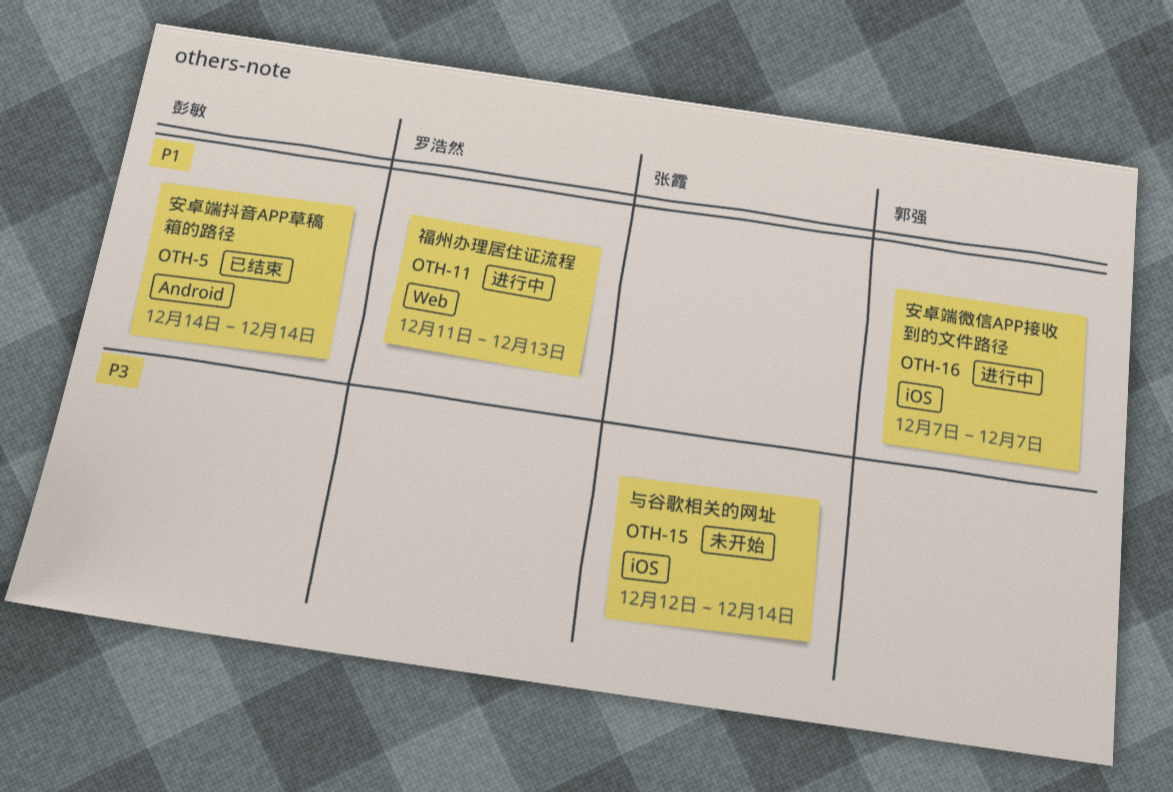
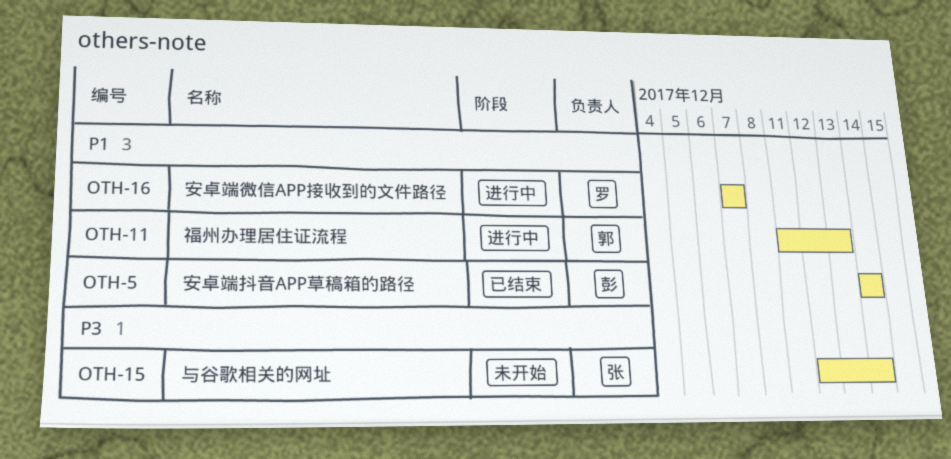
OTH-11, owner: 罗浩然 -> 郭强
OTH-16, owner: 郭强 -> 罗浩然

